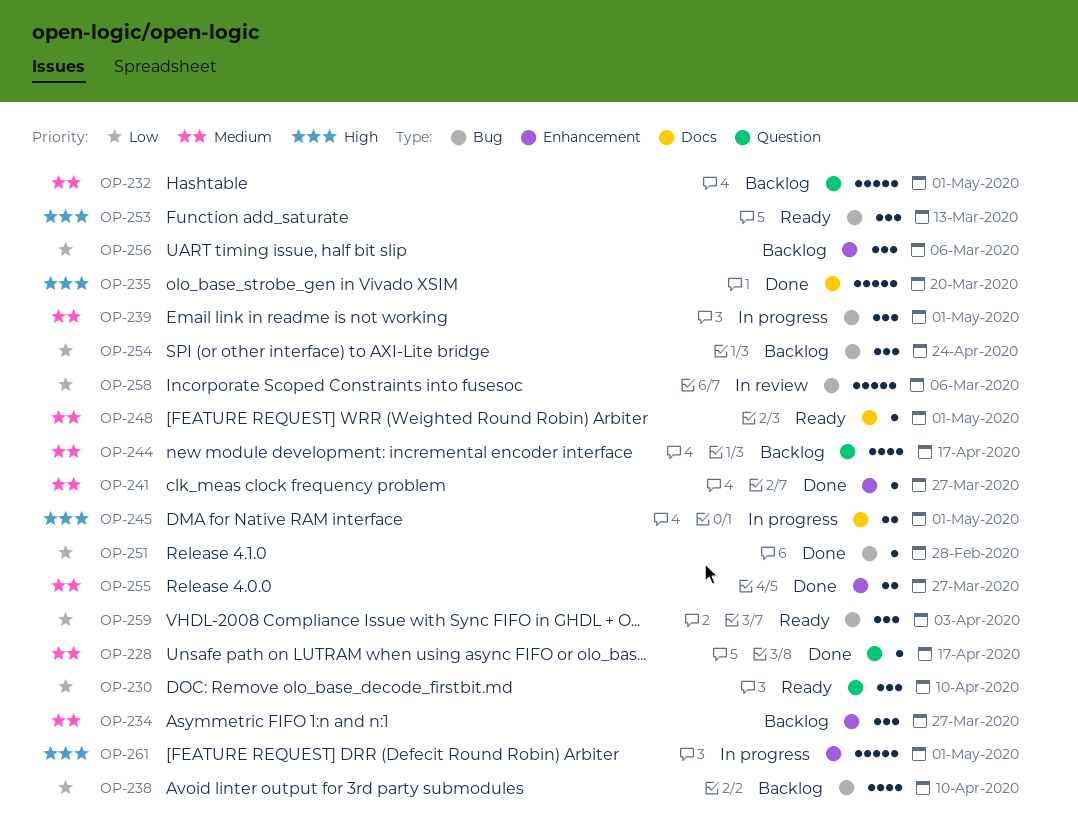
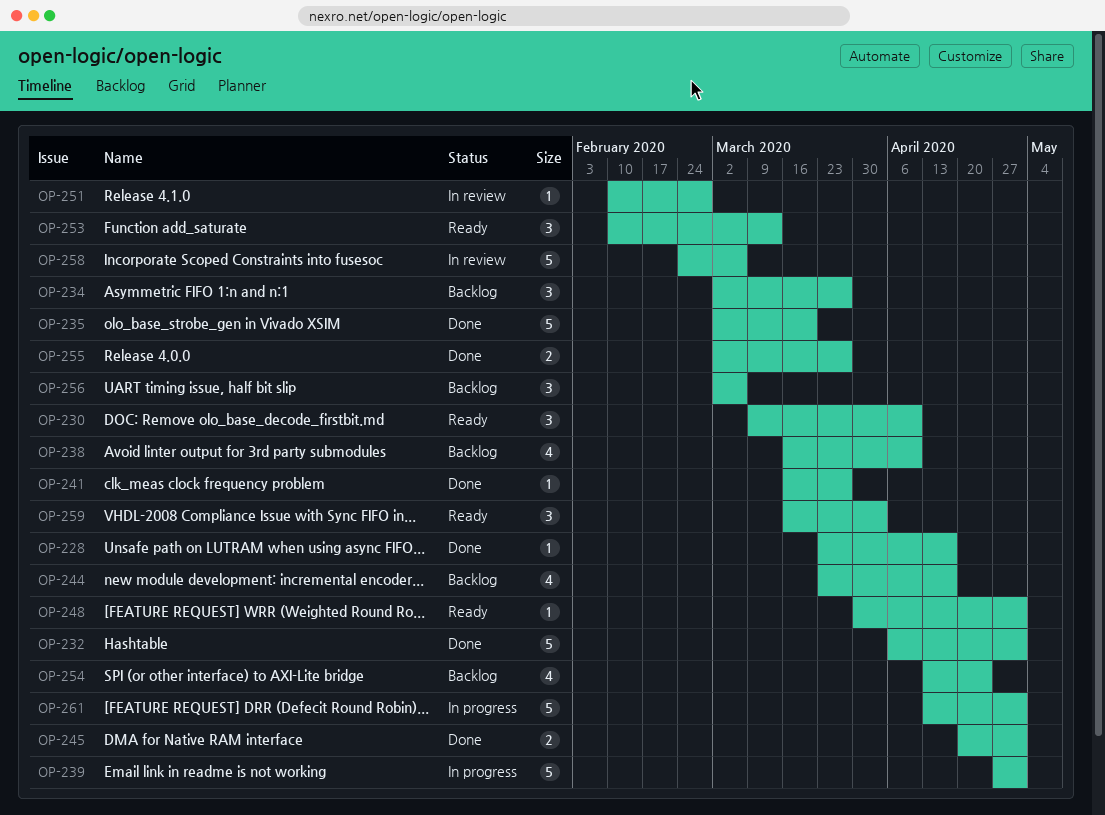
OP-232, status: Backlog -> Done
OP-239, estimate: 3 -> 5
OP-245, status: In progress -> Done
OP-251, status: Done -> In review
OP-254, estimate: 3 -> 4

